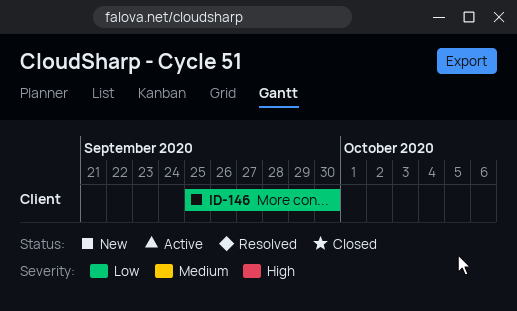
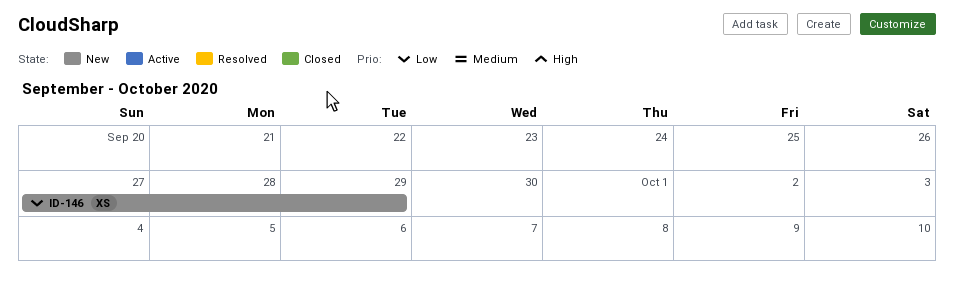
ID-146, start: Sep 25 -> Sep 27
ID-146, due: Sep 30 -> Sep 29

